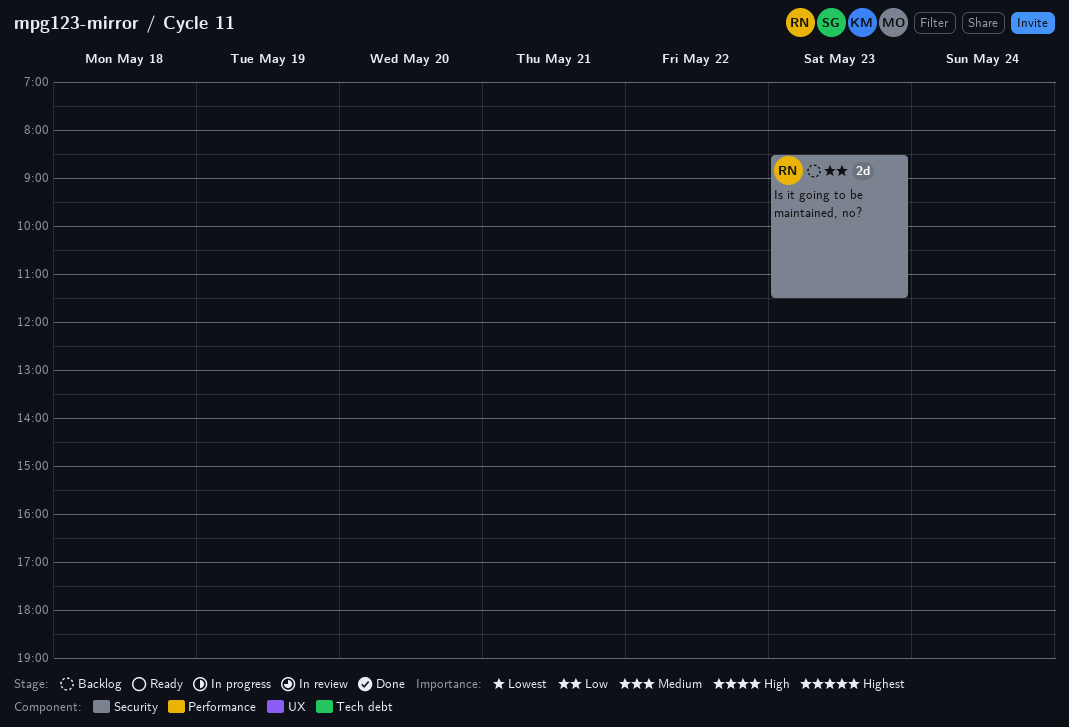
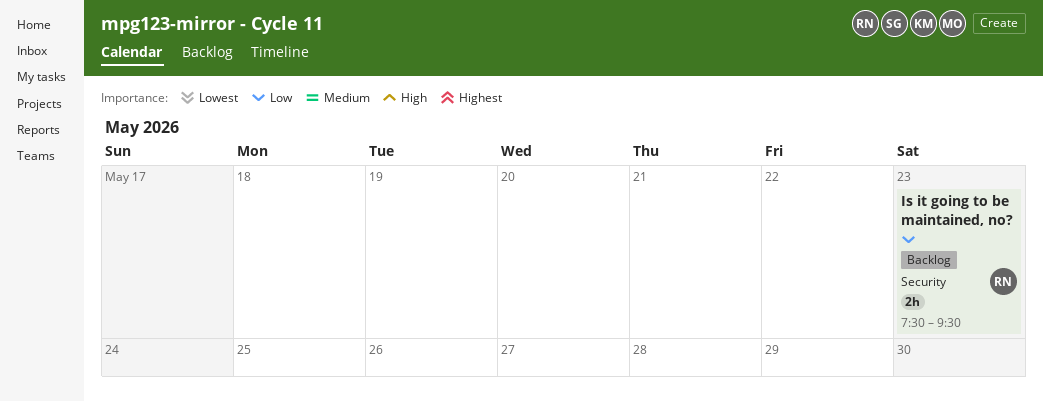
Is it going to be maintained, no?, estimate: 2d -> 2h
Is it going to be maintained, no?, begins: 08:30 -> 07:30
Is it going to be maintained, no?, ends: 11:30 -> 09:30

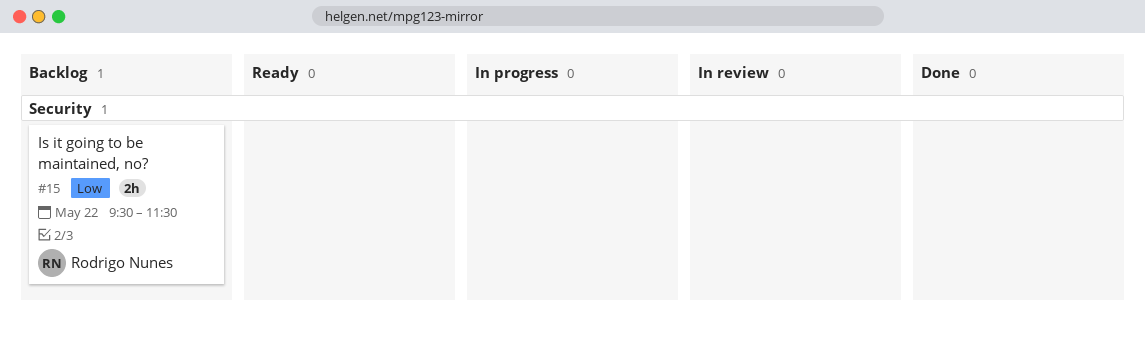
Is it going to be maintained, no?, day: May 23 -> May 22
Is it going to be maintained, no?, begins: 07:30 -> 09:30
Is it going to be maintained, no?, ends: 09:30 -> 11:30

